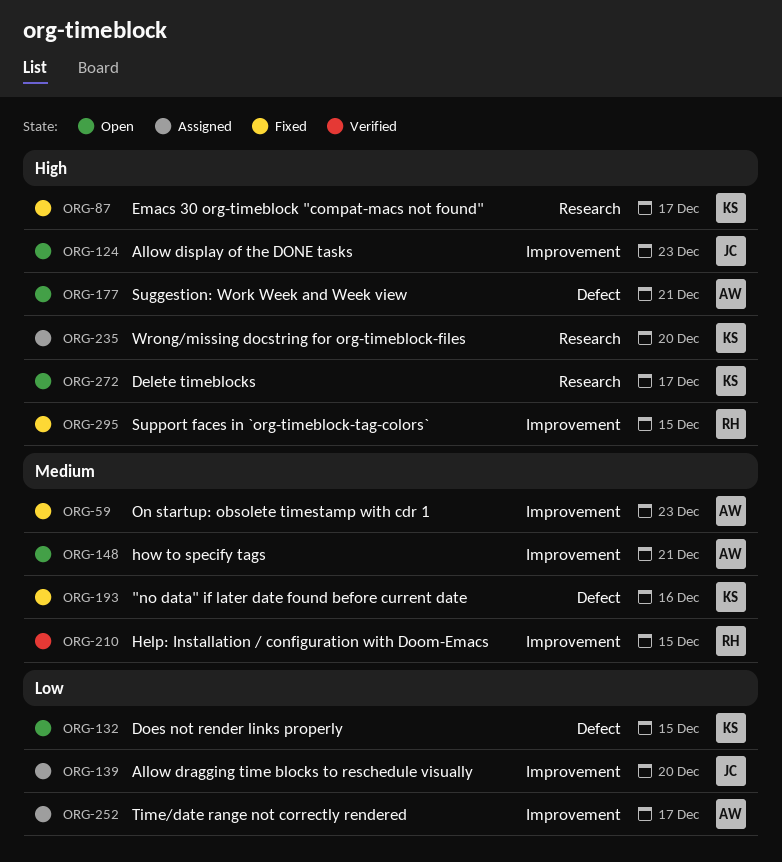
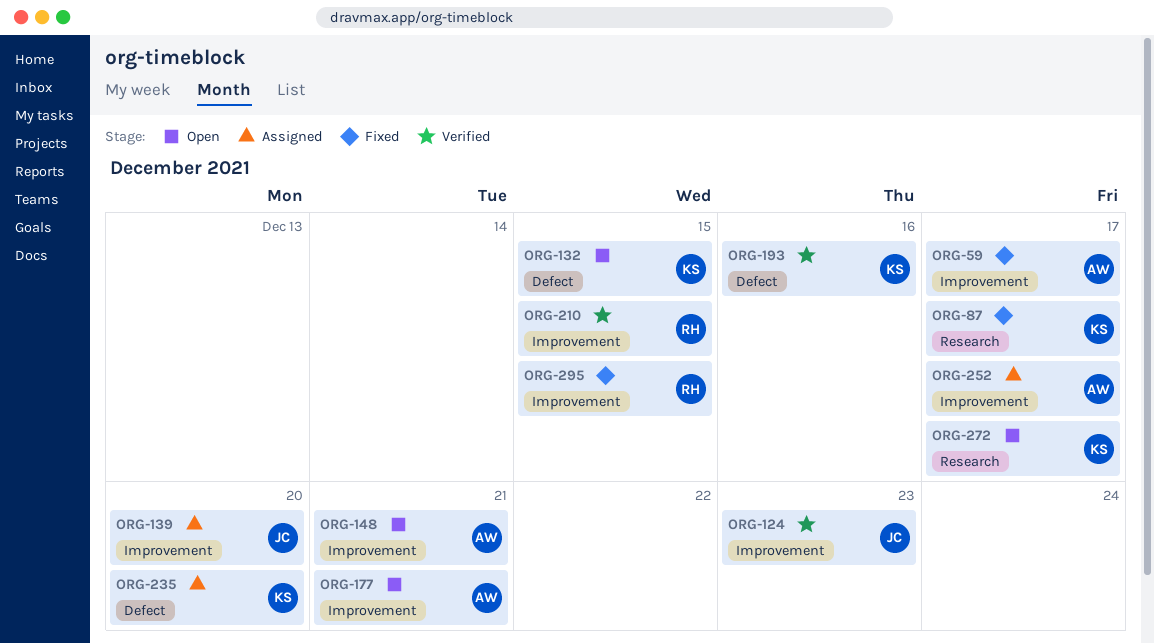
ORG-59, due: Dec 23 -> Dec 17
ORG-124, status: Open -> Verified
ORG-177, label: Defect -> Improvement
ORG-193, status: Fixed -> Verified
ORG-235, label: Research -> Defect

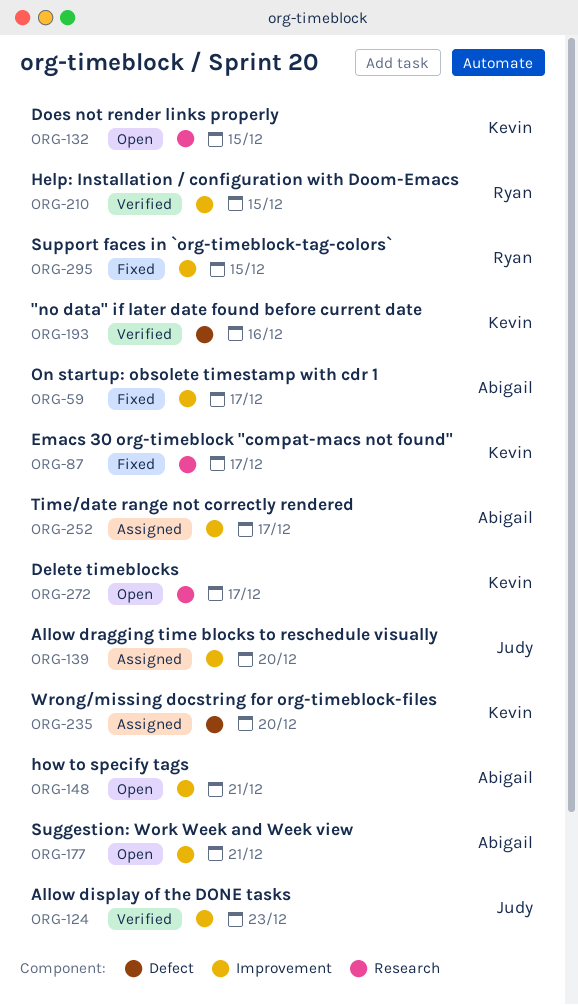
ORG-132, label: Defect -> Research

